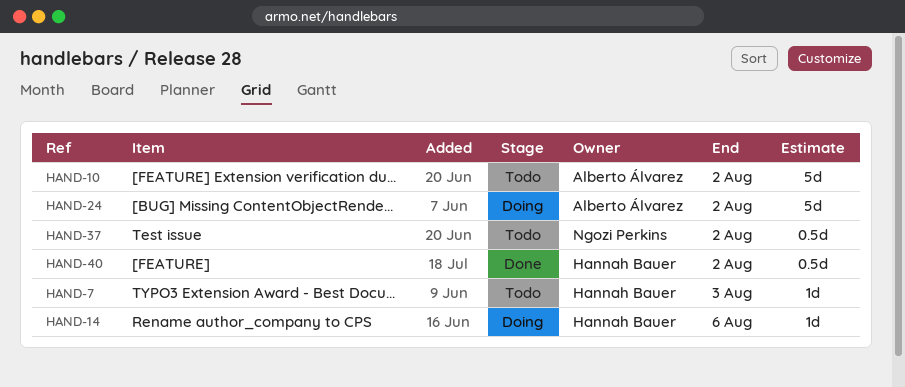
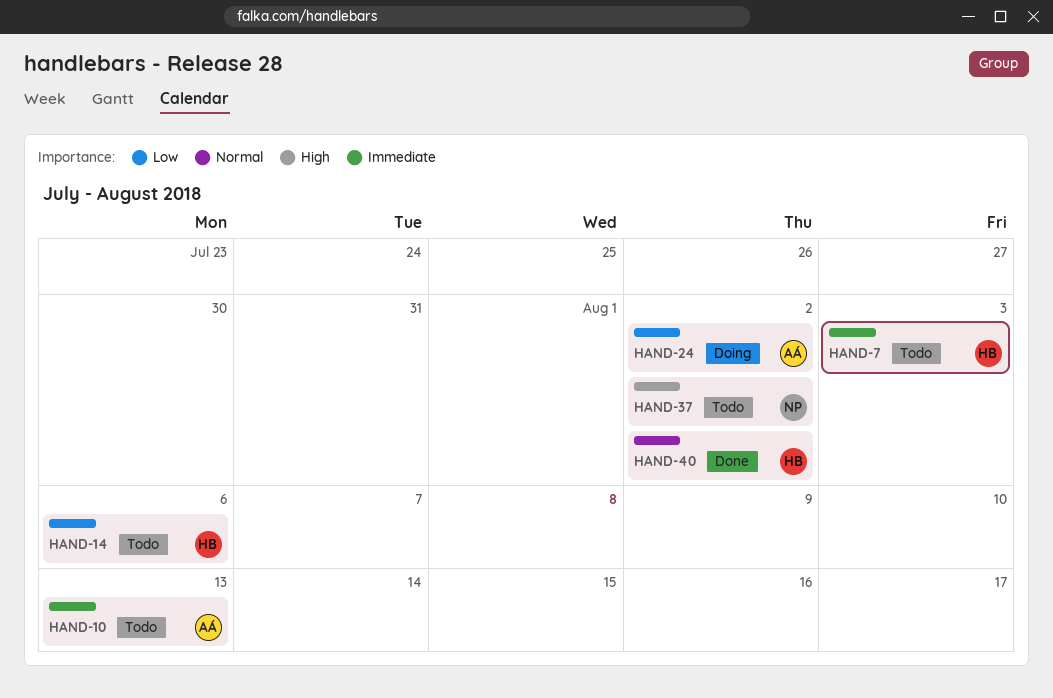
HAND-10, due: Aug 2 -> Aug 13
HAND-14, status: Doing -> Todo

